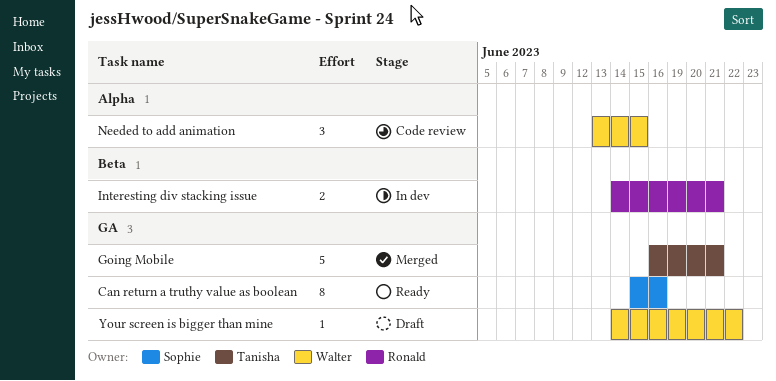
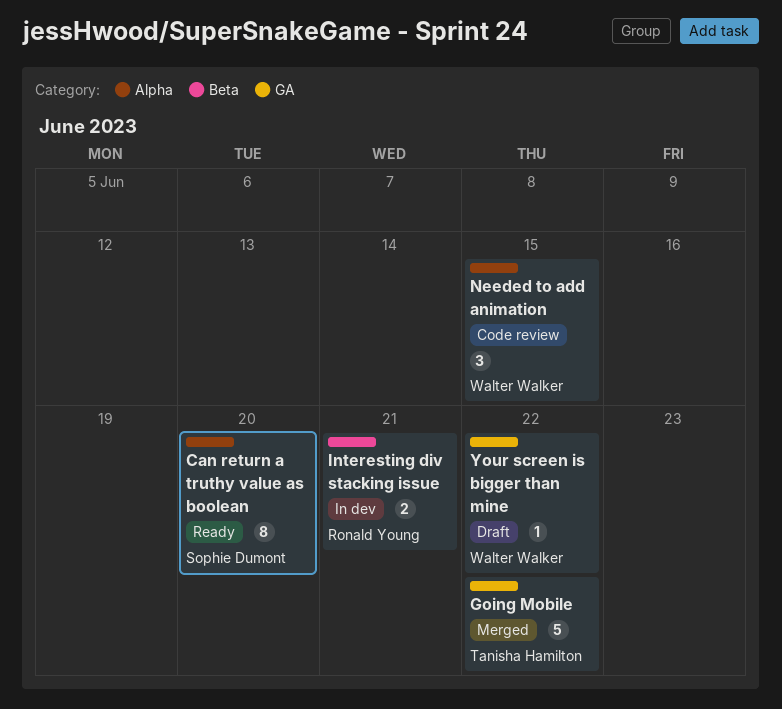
Can return a truthy value as boolean, label: GA -> Alpha
Can return a truthy value as boolean, due: Jun 16 -> Jun 20
Going Mobile, due: Jun 21 -> Jun 22

